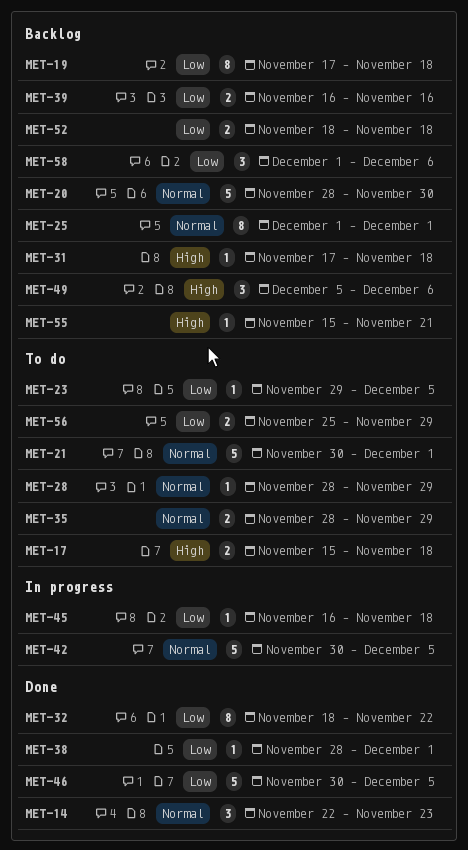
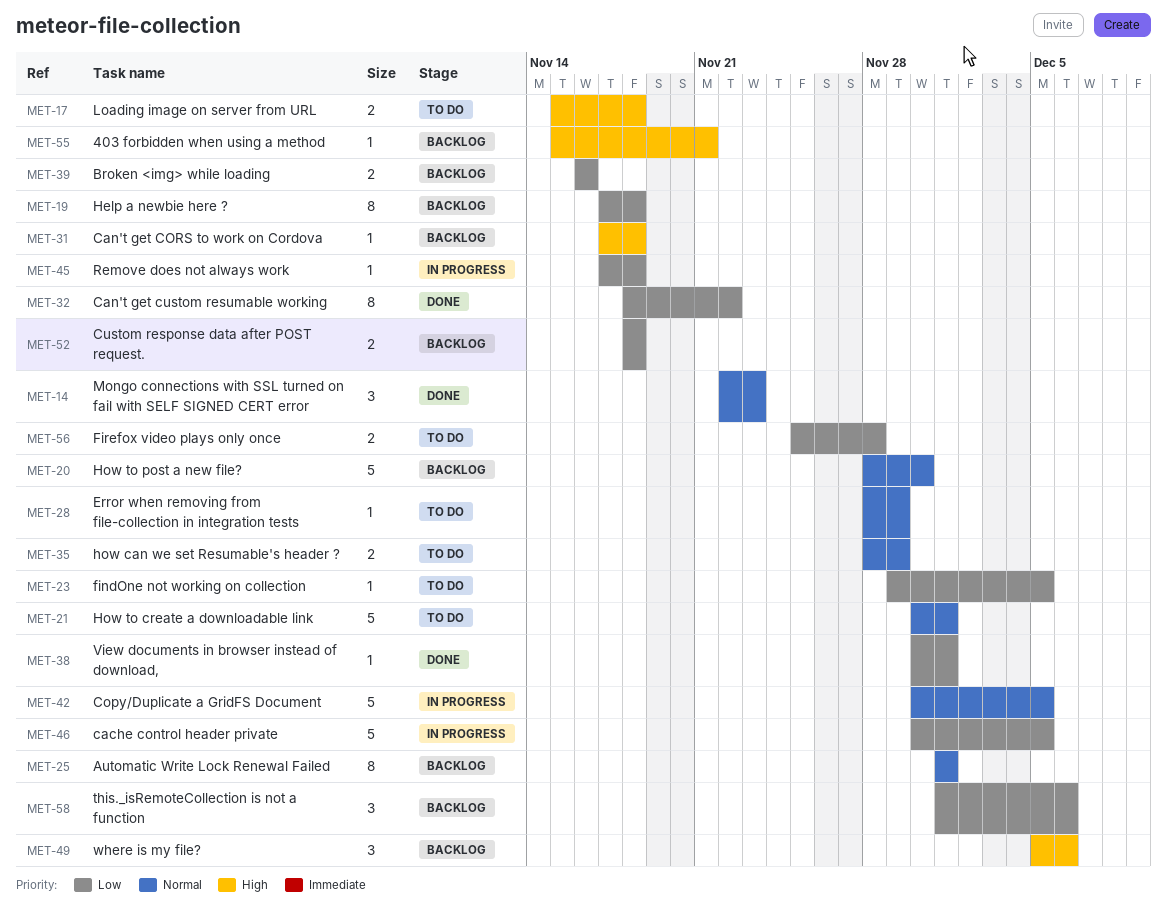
MET-38, start: Nov 28 -> Nov 30
MET-45, start: Nov 16 -> Nov 17
MET-46, status: Done -> In progress
MET-56, due: Nov 29 -> Nov 28

